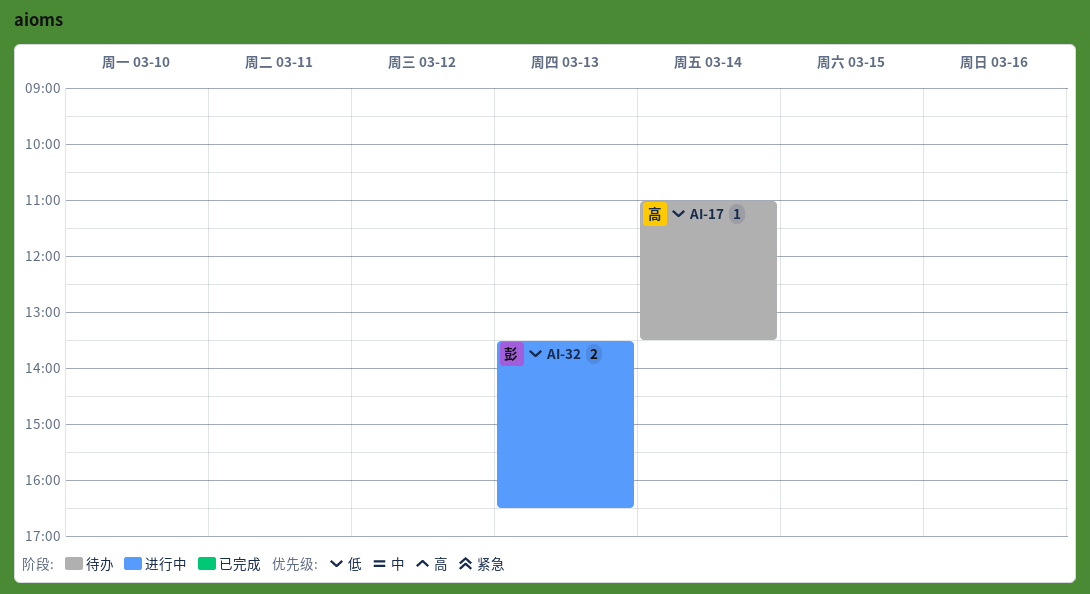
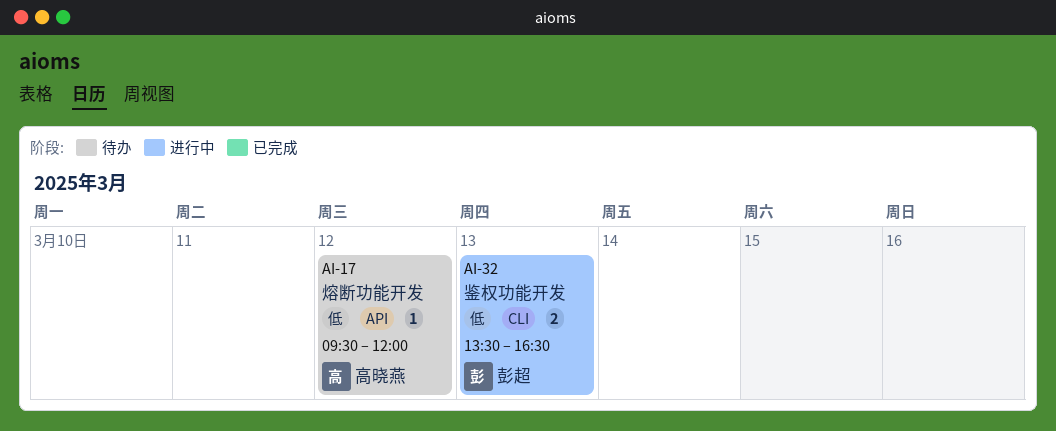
AI-17, day: Mar 14 -> Mar 12
AI-17, begins: 11:00 -> 09:30
AI-17, ends: 13:30 -> 12:00

